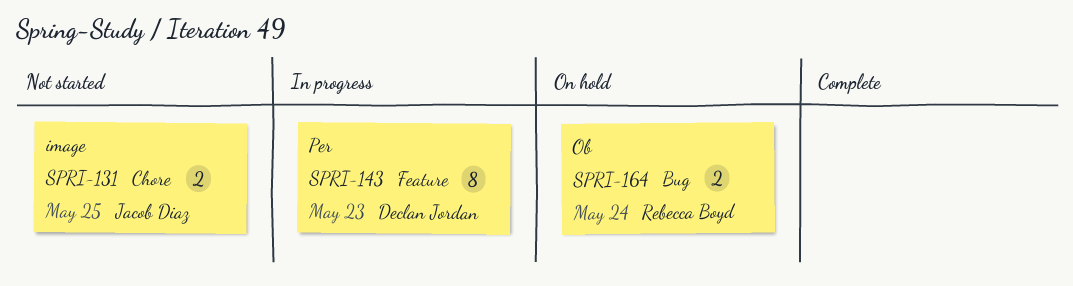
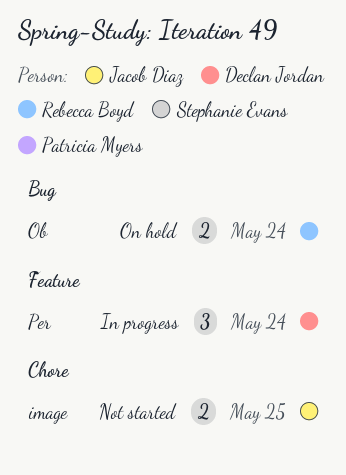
Per, estimate: 8 -> 3
Per, due: May 23 -> May 24

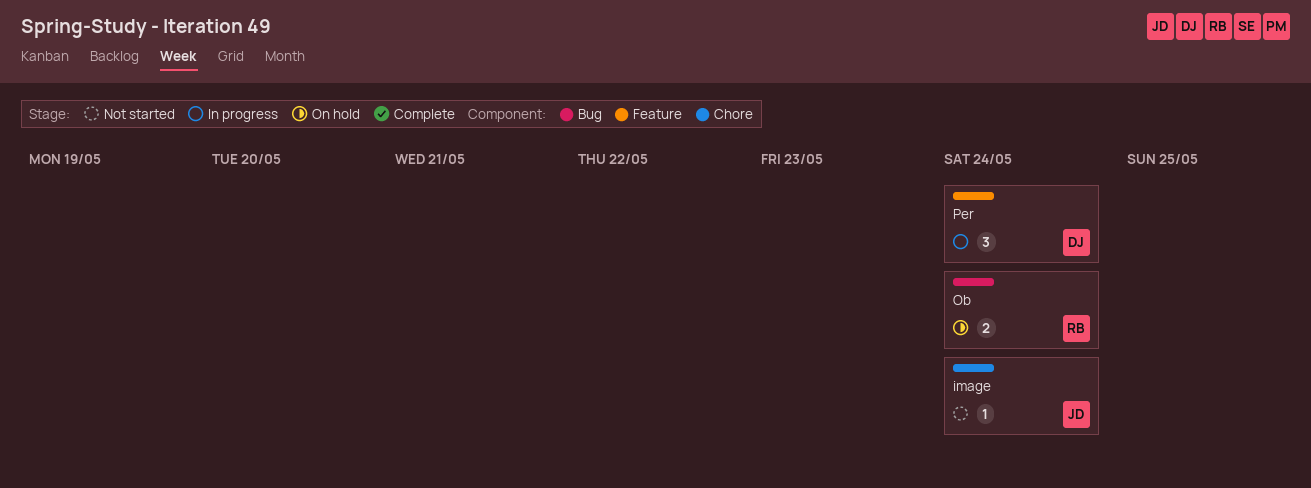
image, estimate: 2 -> 1
image, due: May 25 -> May 24

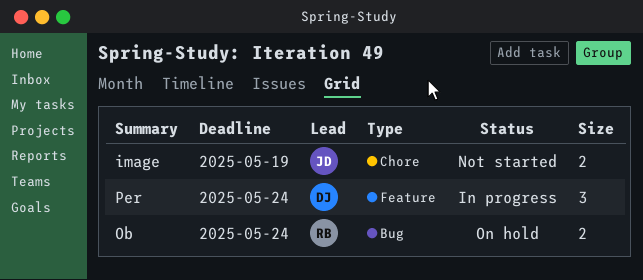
image, estimate: 1 -> 2
image, due: May 24 -> May 19

